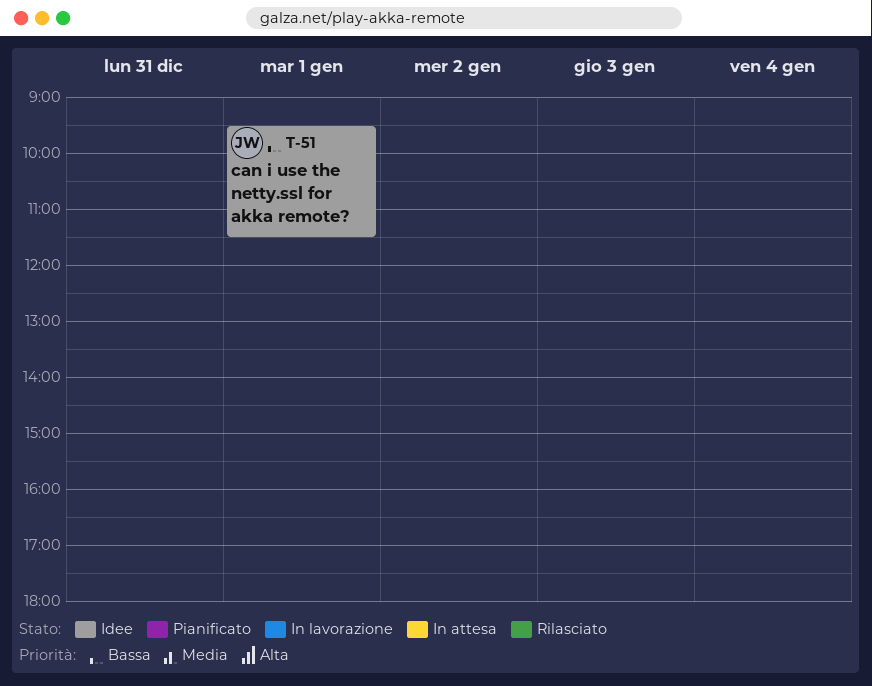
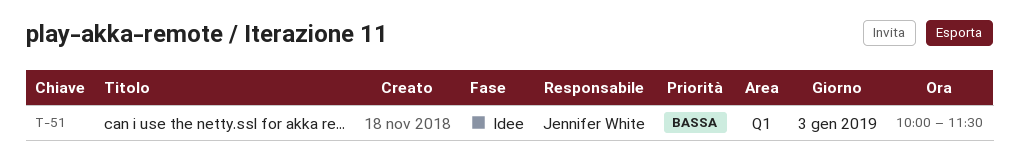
T-51, day: Jan 1 -> Jan 3
T-51, begins: 09:30 -> 10:00

